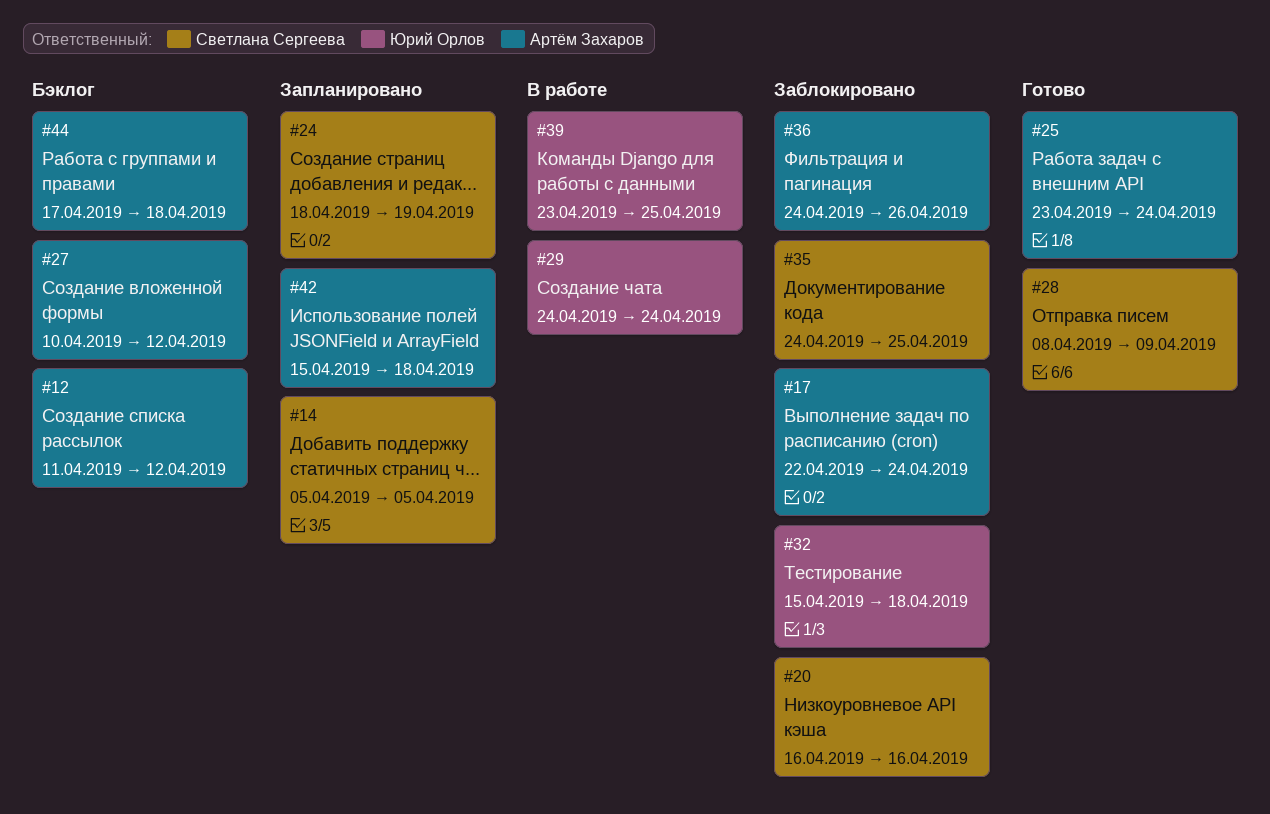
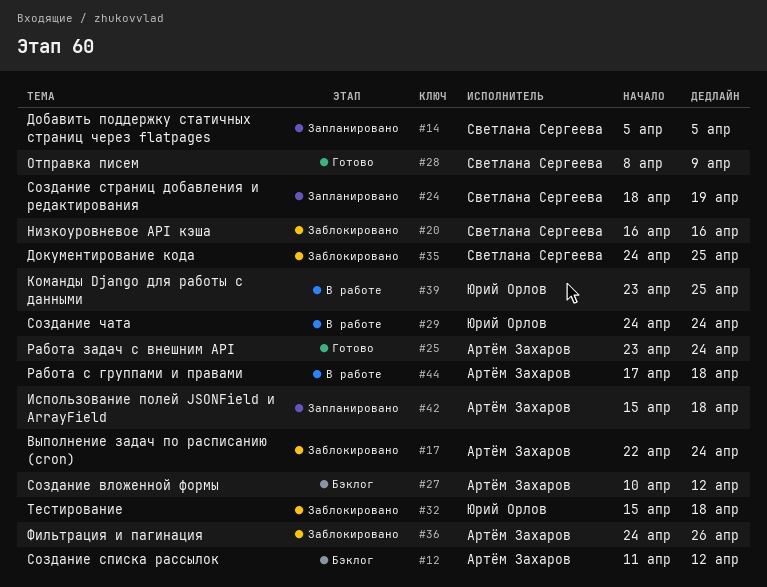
#44, status: Бэклог -> В работе

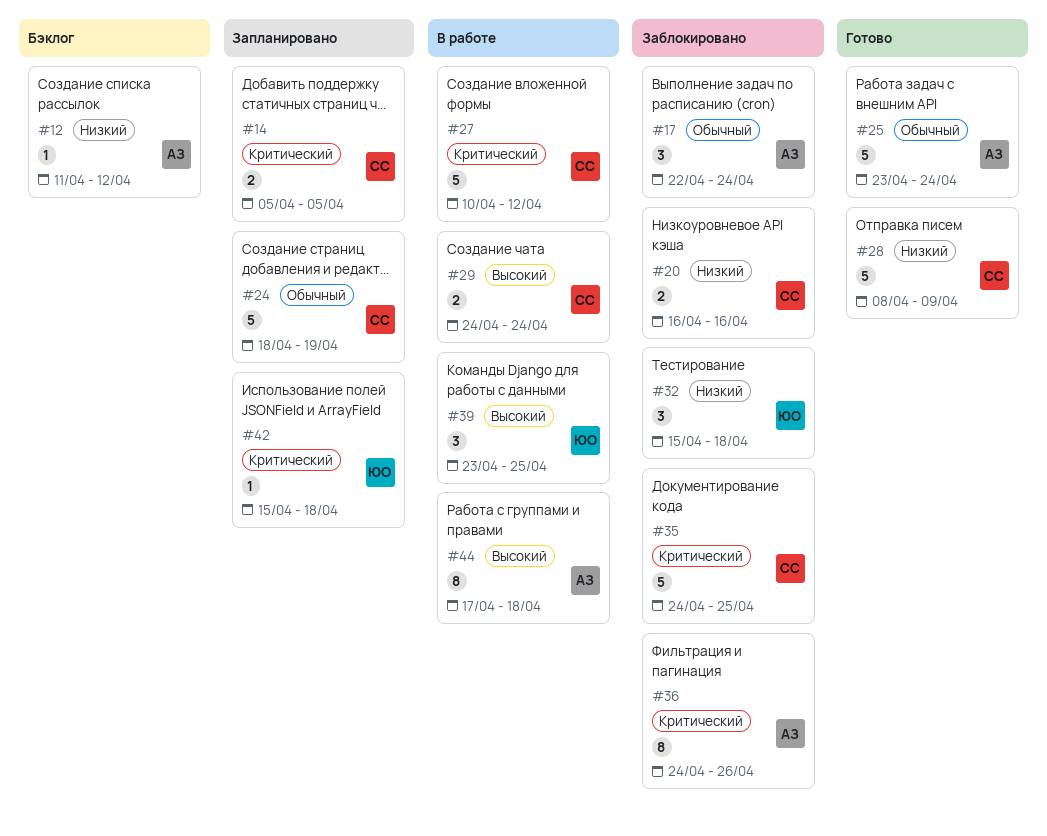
#27, status: Бэклог -> В работе
#27, owner: Артём Захаров -> Светлана Сергеева
#29, owner: Юрий Орлов -> Светлана Сергеева
#42, owner: Артём Захаров -> Юрий Орлов

